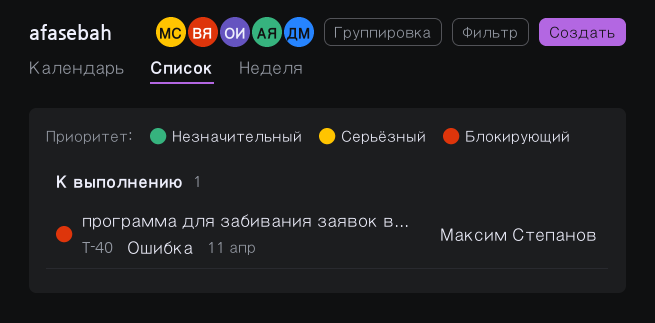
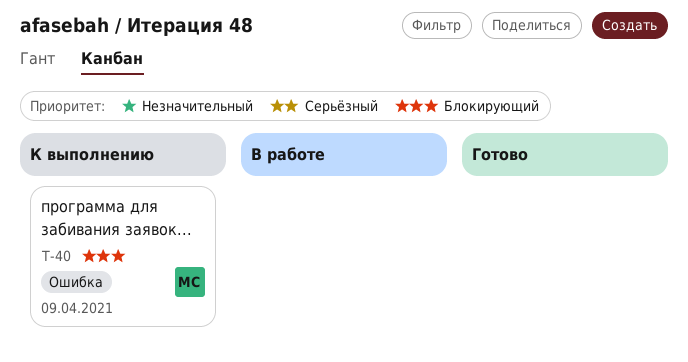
T-40, due: Apr 11 -> Apr 9

